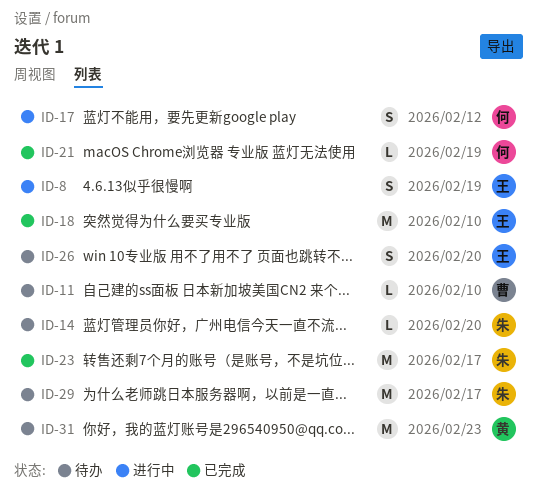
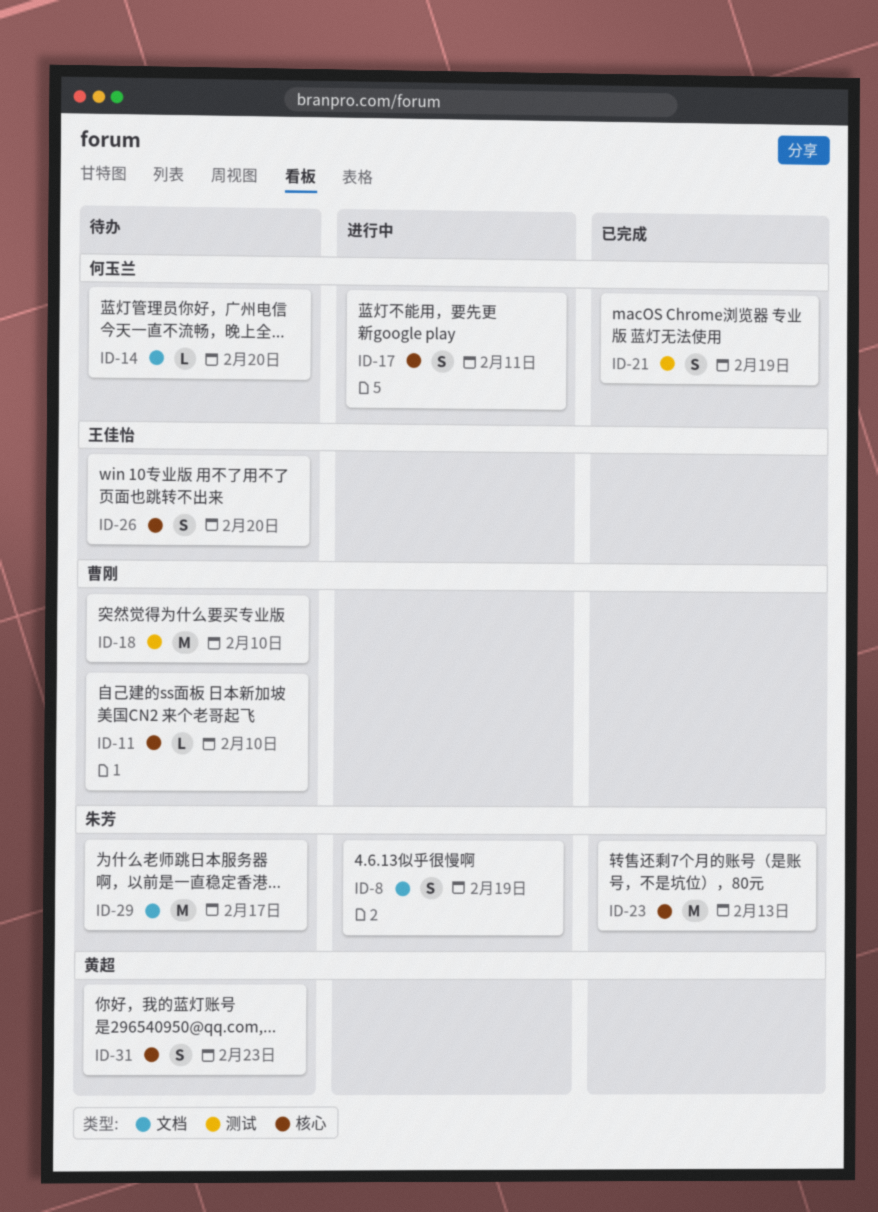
ID-8, owner: 王佳怡 -> 朱芳
ID-14, owner: 朱芳 -> 何玉兰
ID-17, due: Feb 12 -> Feb 11
ID-18, status: 已完成 -> 待办
ID-18, owner: 王佳怡 -> 曹刚
ID-21, estimate: L -> S
ID-23, due: Feb 17 -> Feb 13
ID-31, estimate: M -> S

